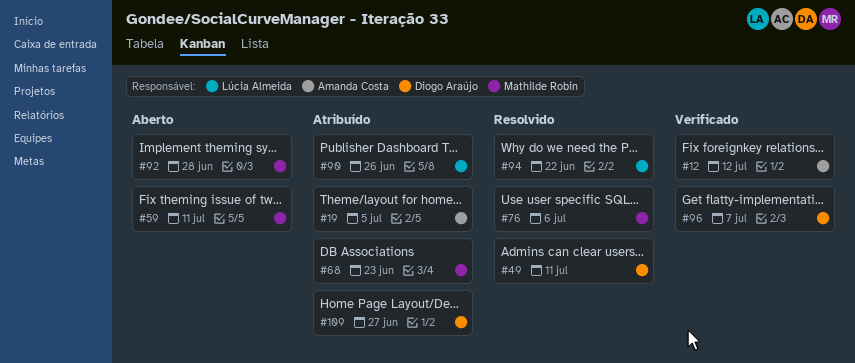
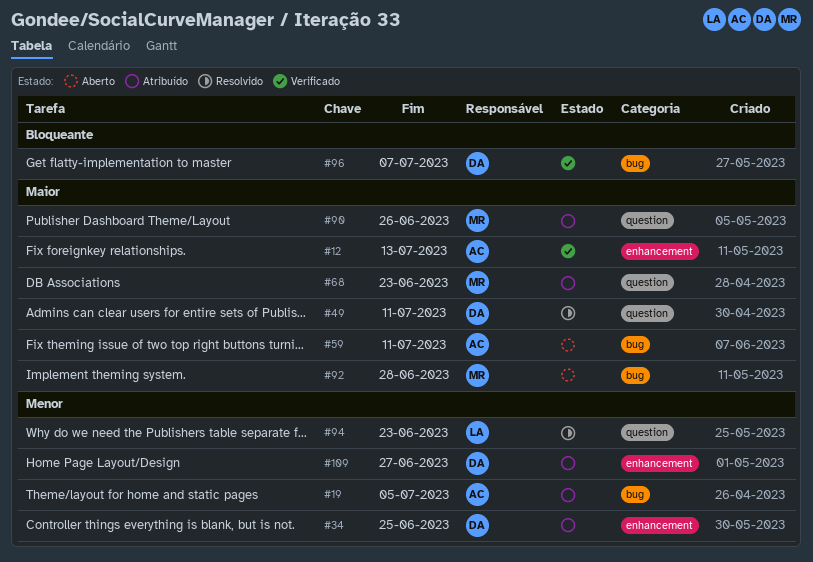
#12, due: Jul 12 -> Jul 13
#34: none -> present
#59, owner: Mathilde Robin -> Amanda Costa
#76: present -> none
#90, owner: Lúcia Almeida -> Mathilde Robin
#94, due: Jun 22 -> Jun 23

